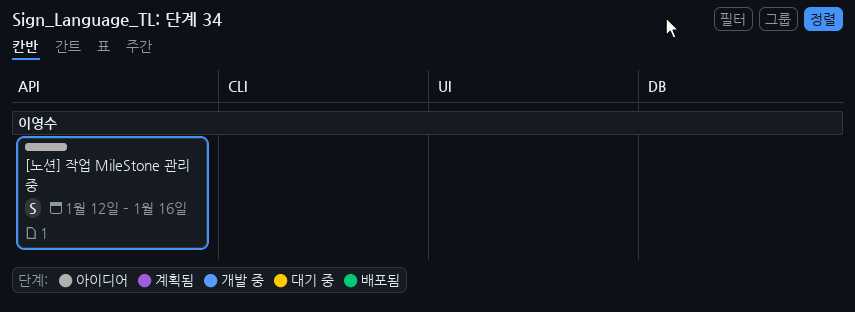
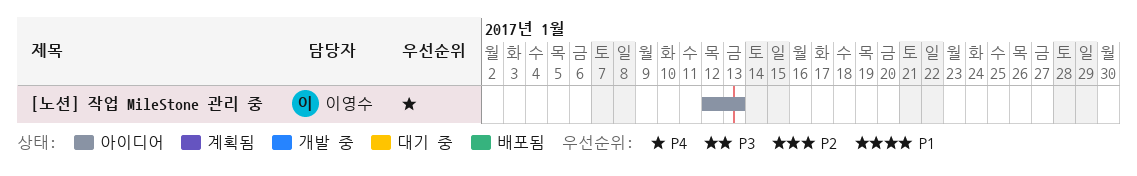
[노션] 작업 MileStone 관리 중, due: Jan 16 -> Jan 13

